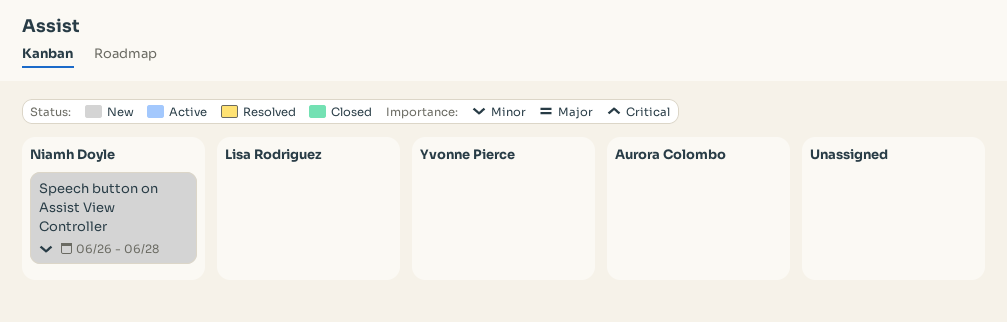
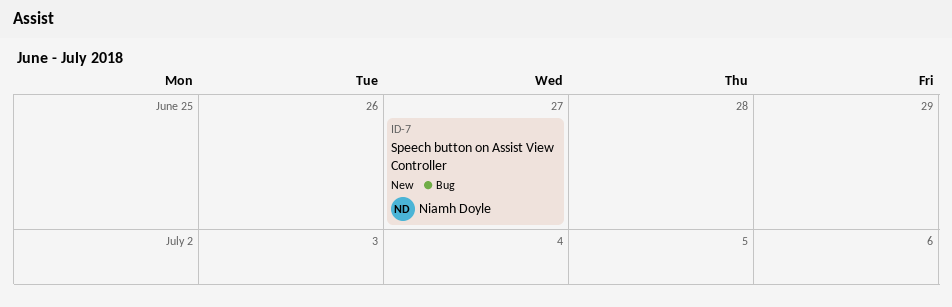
Speech button on Assist View Controller, due: Jun 28 -> Jun 27

